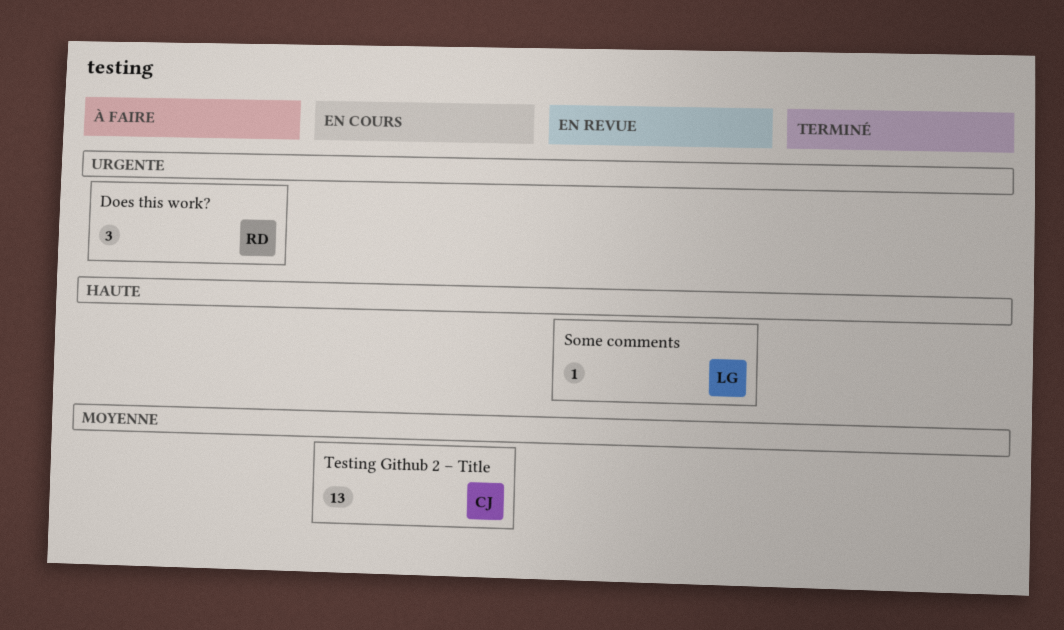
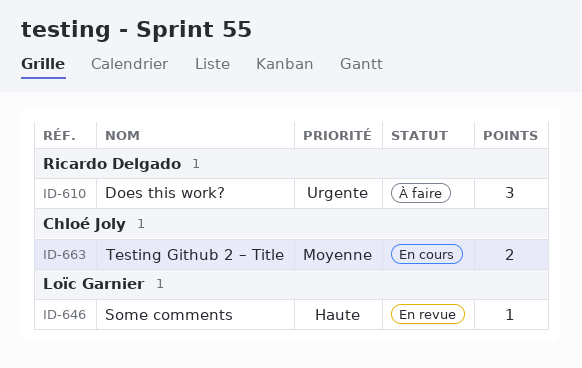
Testing Github 2 – Title, estimate: 13 -> 2

